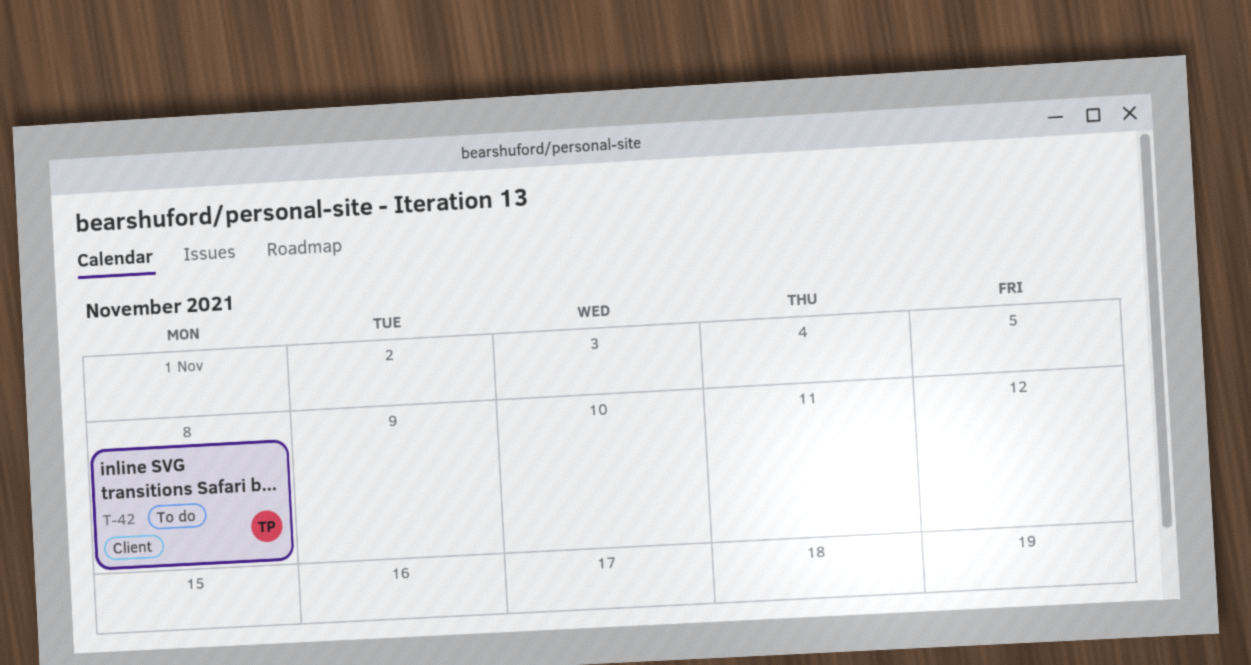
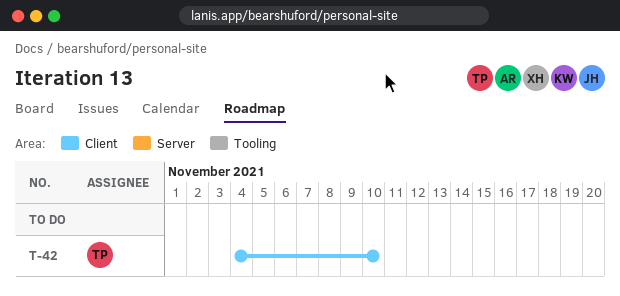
T-42, due: Nov 8 -> Nov 10

